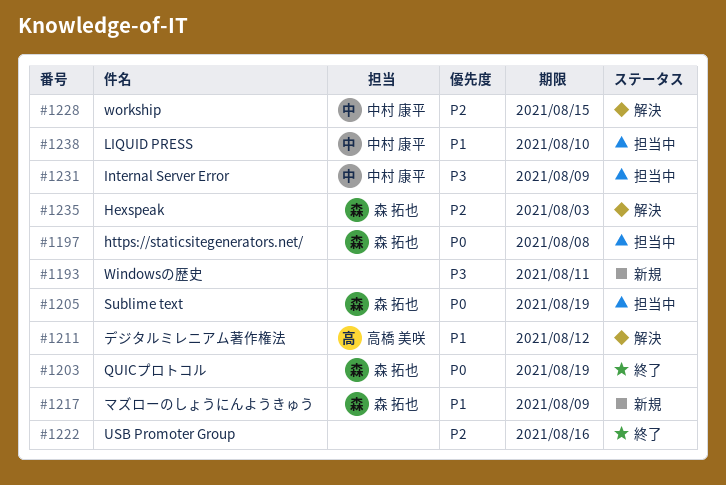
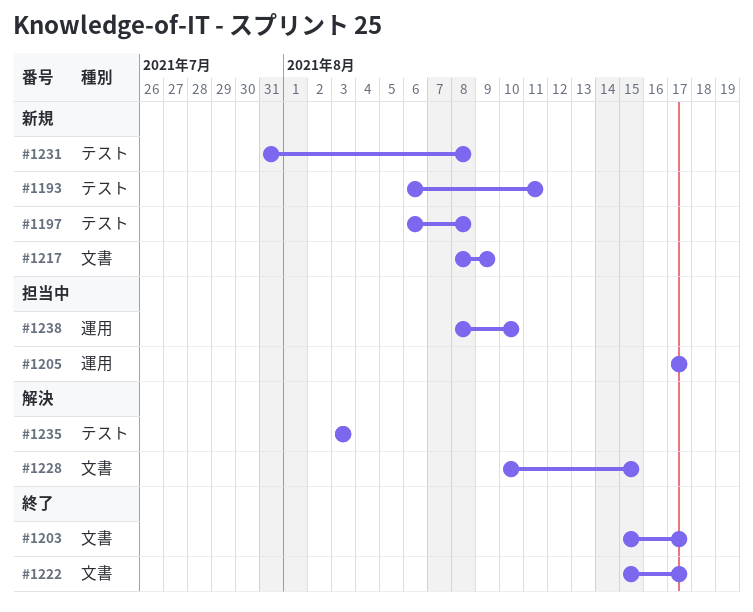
#1197, status: 担当中 -> 新規
#1203, due: Aug 19 -> Aug 17
#1205, due: Aug 19 -> Aug 17
#1211: present -> none
#1222, due: Aug 16 -> Aug 17
#1231, status: 担当中 -> 新規
#1231, due: Aug 9 -> Aug 8

